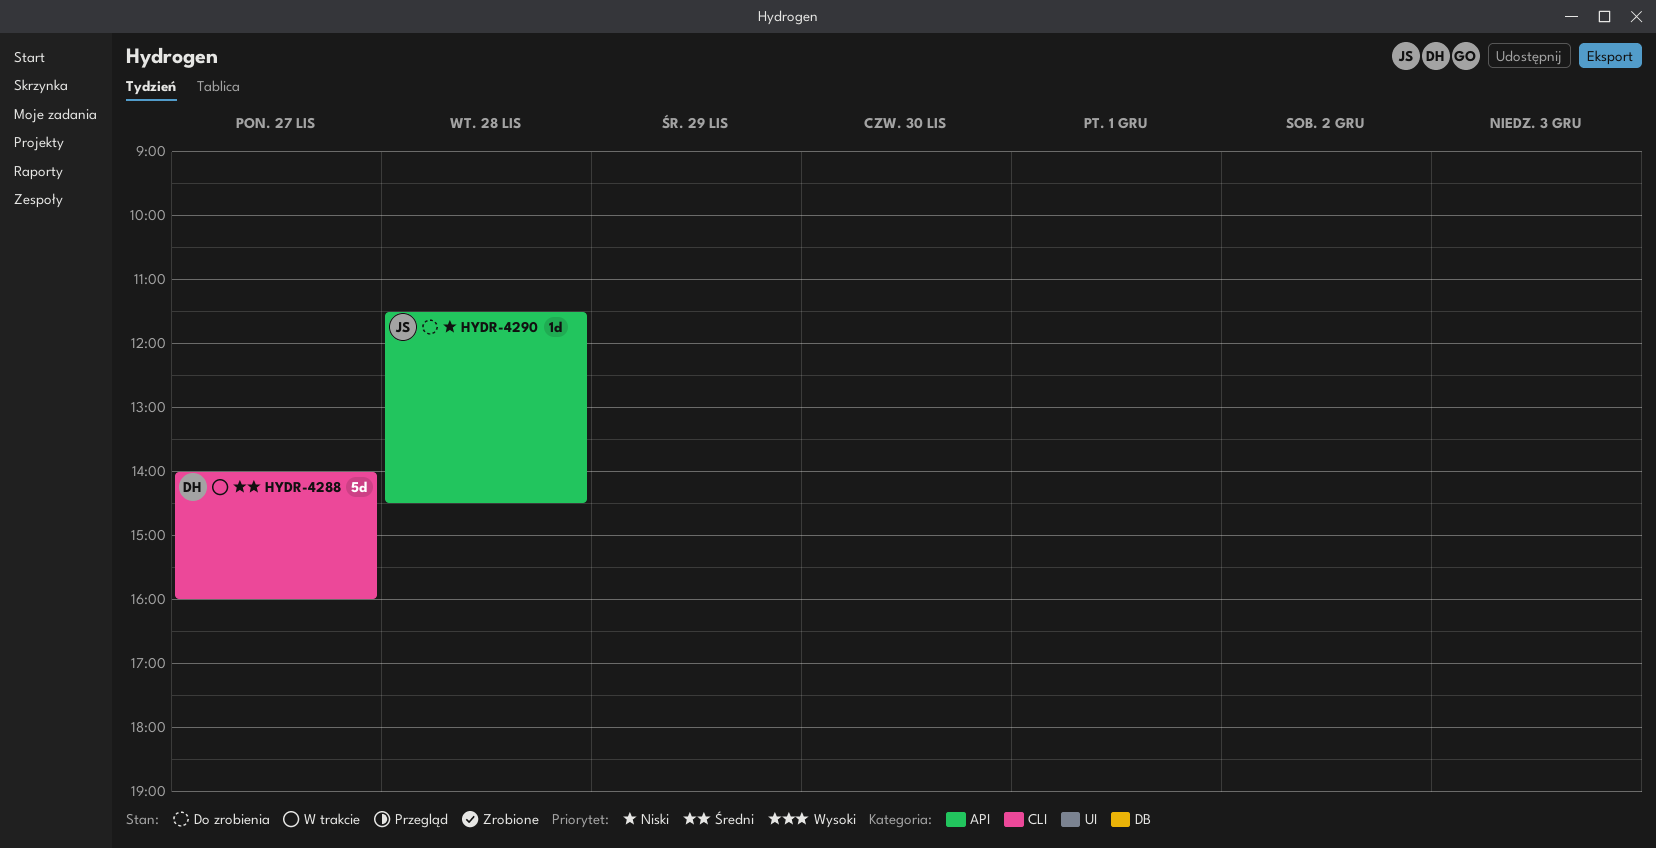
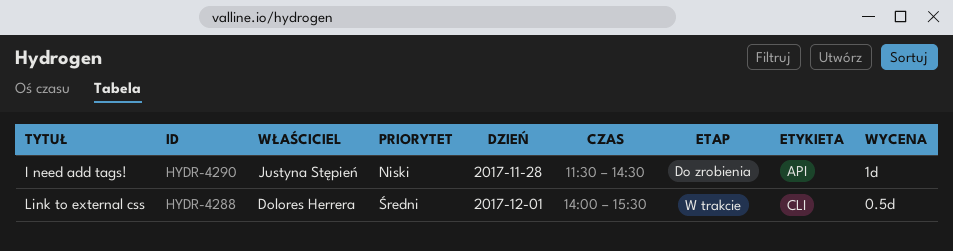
HYDR-4288, estimate: 5d -> 0.5d
HYDR-4288, day: Nov 27 -> Dec 1
HYDR-4288, ends: 16:00 -> 15:30

